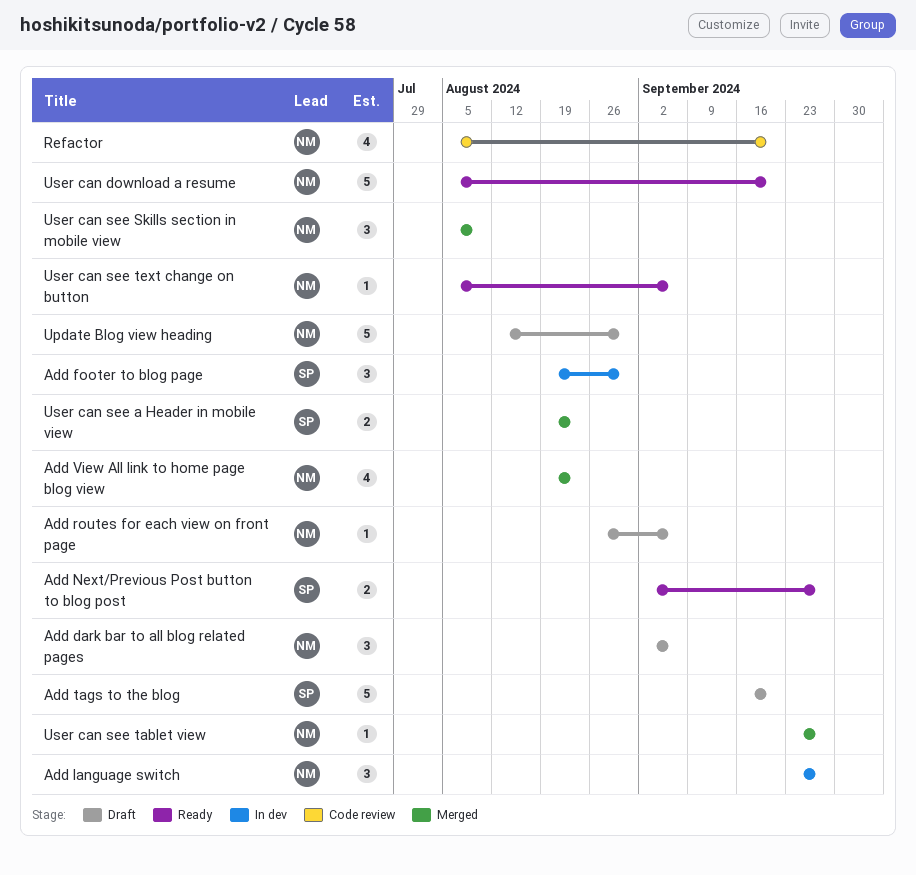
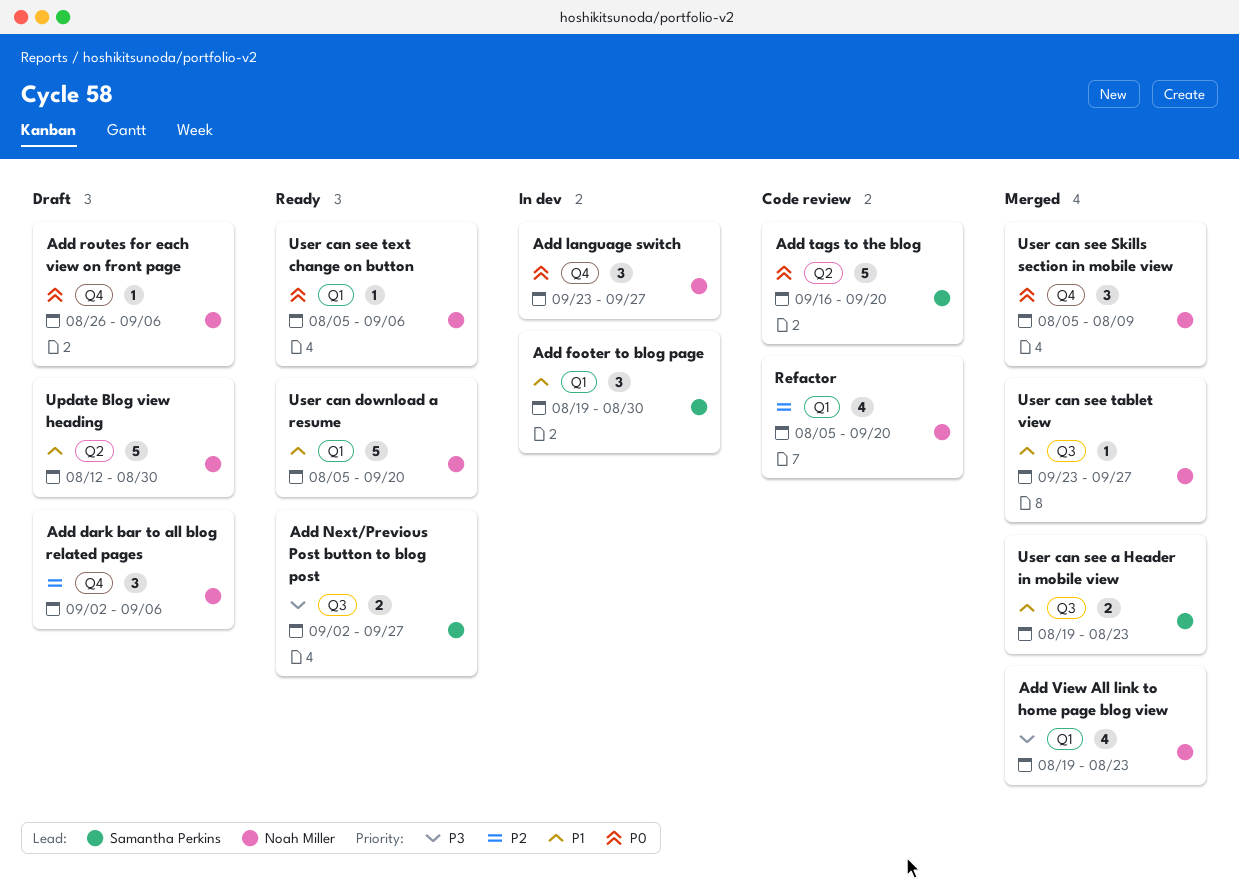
Add tags to the blog, status: Draft -> Code review

